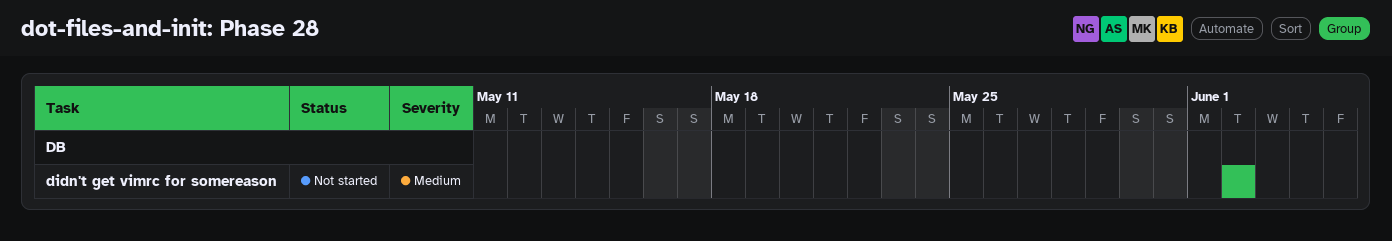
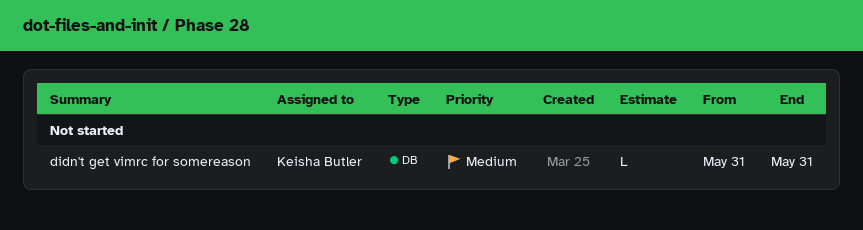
didn't get vimrc for somereason, start: Jun 2 -> May 31
didn't get vimrc for somereason, due: Jun 2 -> May 31

